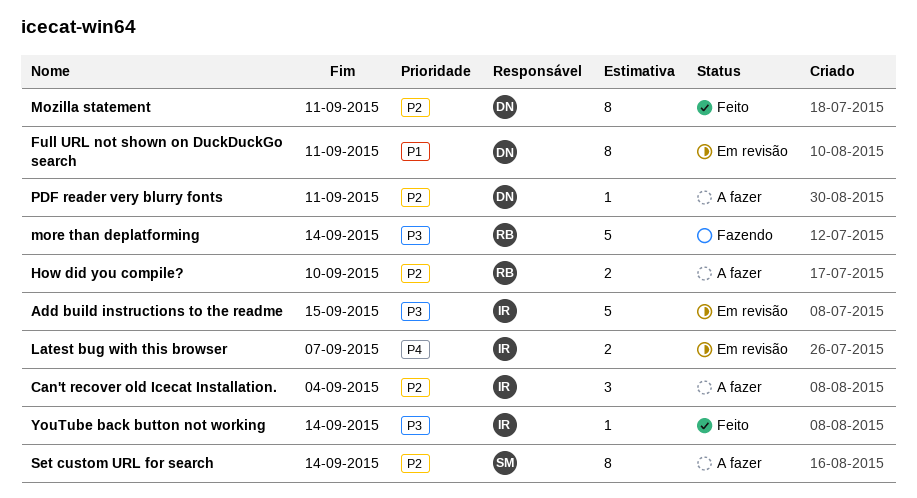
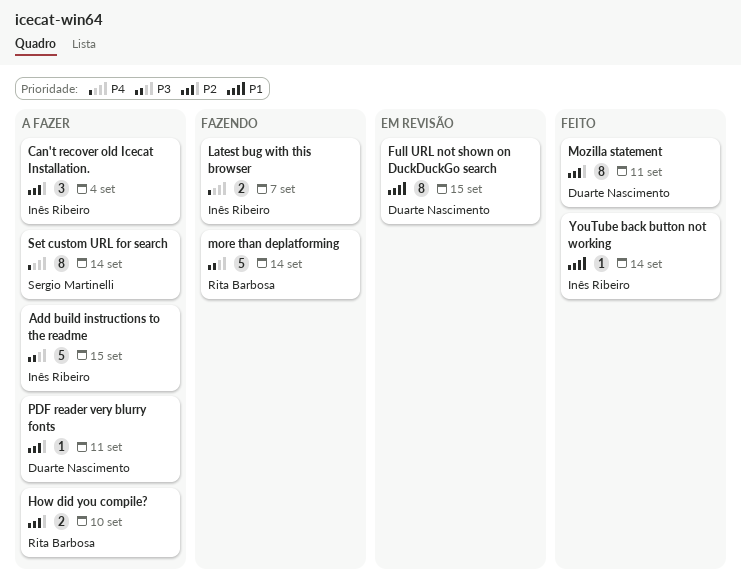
Add build instructions to the readme, status: Em revisão -> A fazer
Full URL not shown on DuckDuckGo search, due: Sep 11 -> Sep 15
Latest bug with this browser, status: Em revisão -> Fazendo
Set custom URL for search, priority: P2 -> P4
YouTube back button not working, priority: P3 -> P1

